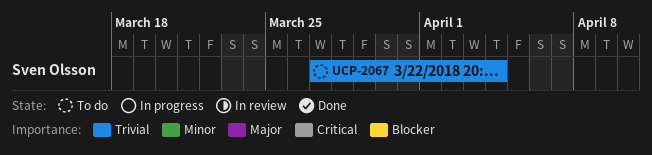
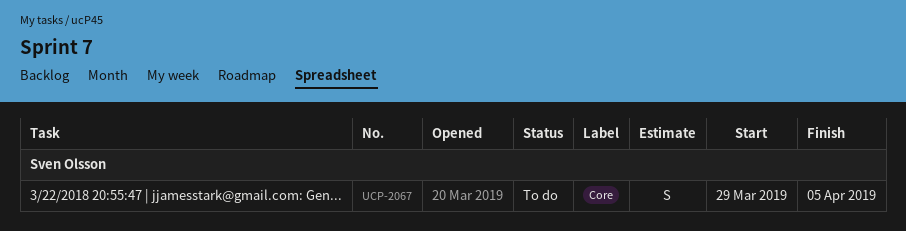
UCP-2067, start: Mar 27 -> Mar 29
UCP-2067, due: Apr 4 -> Apr 5

